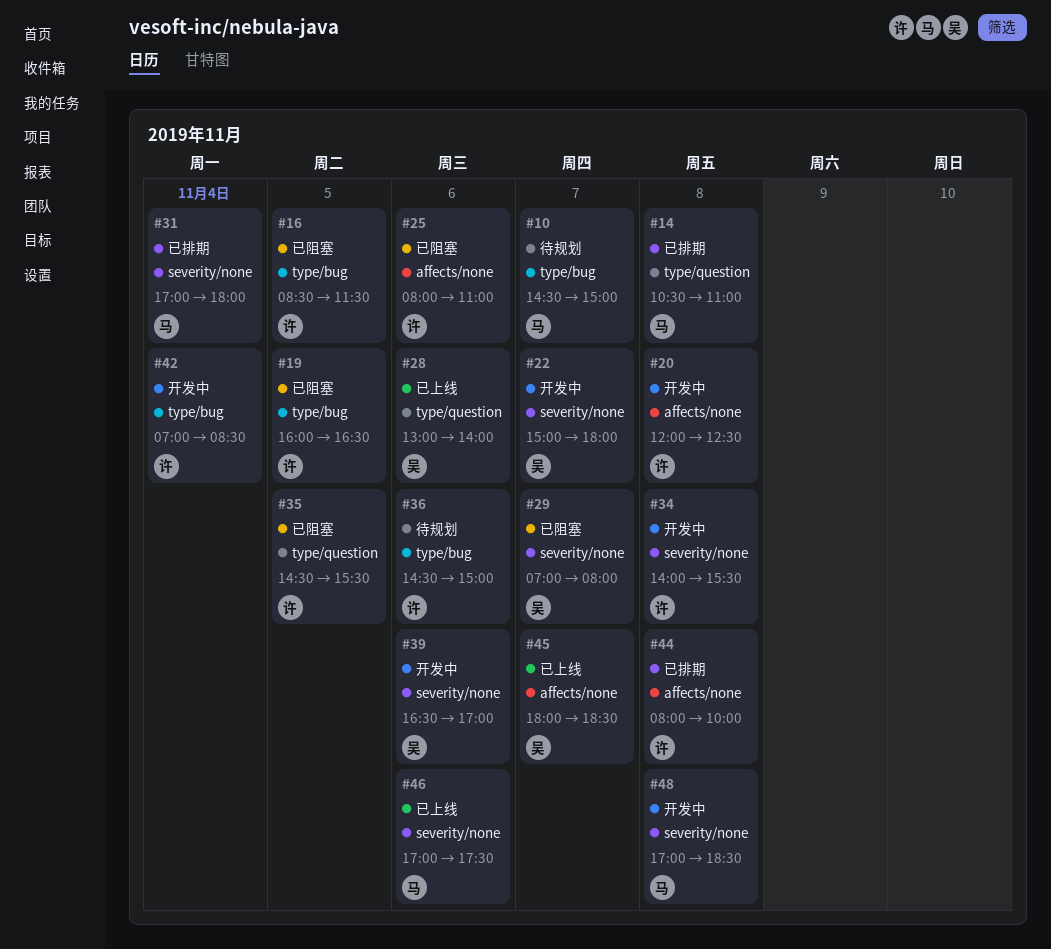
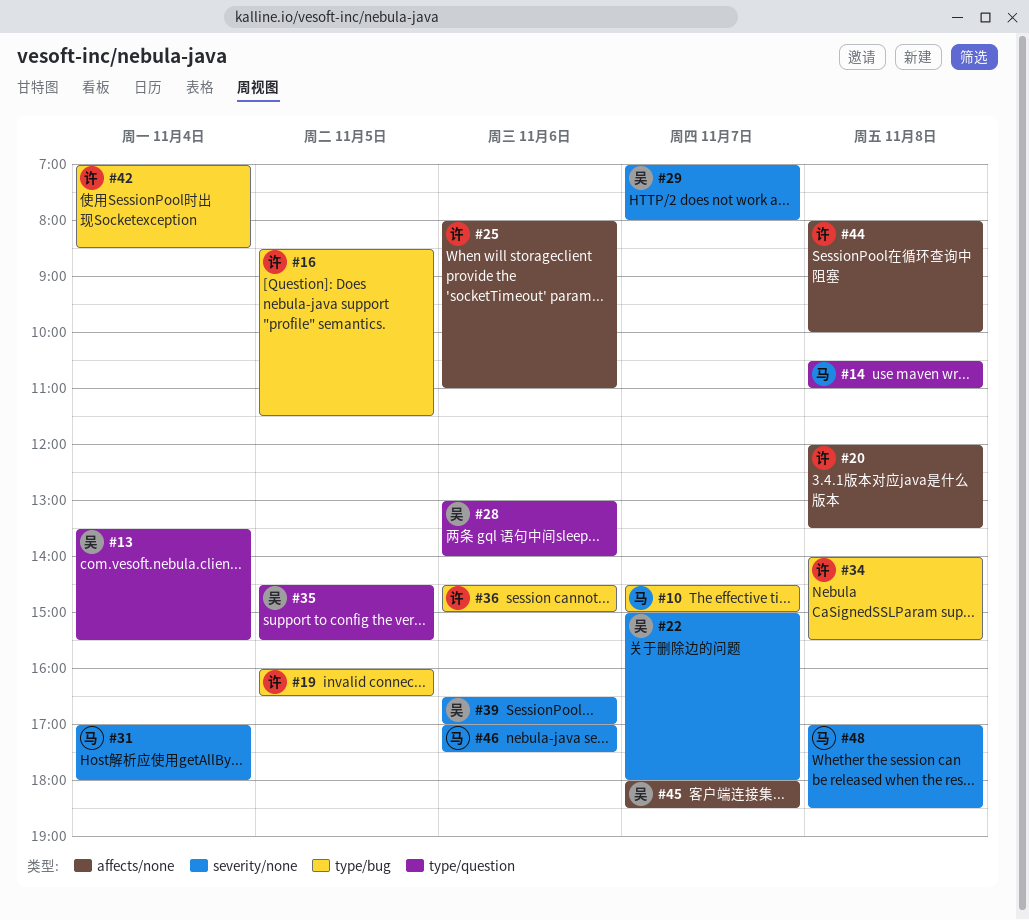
#13: none -> present
#20, ends: 12:30 -> 13:30
#34, label: severity/none -> type/bug
#35, owner: 许 -> 吴

